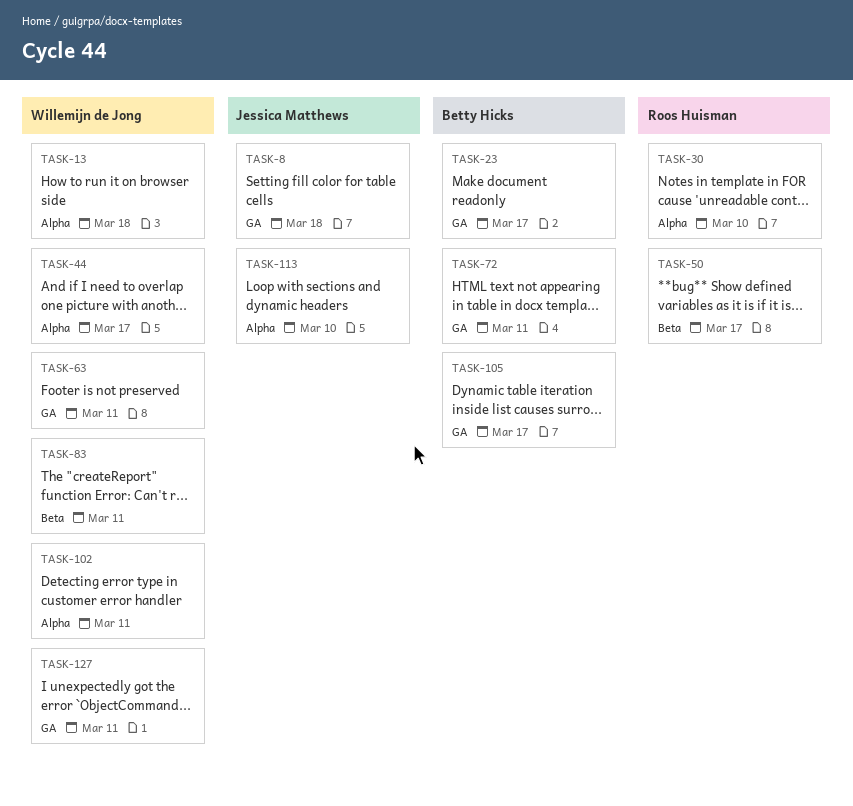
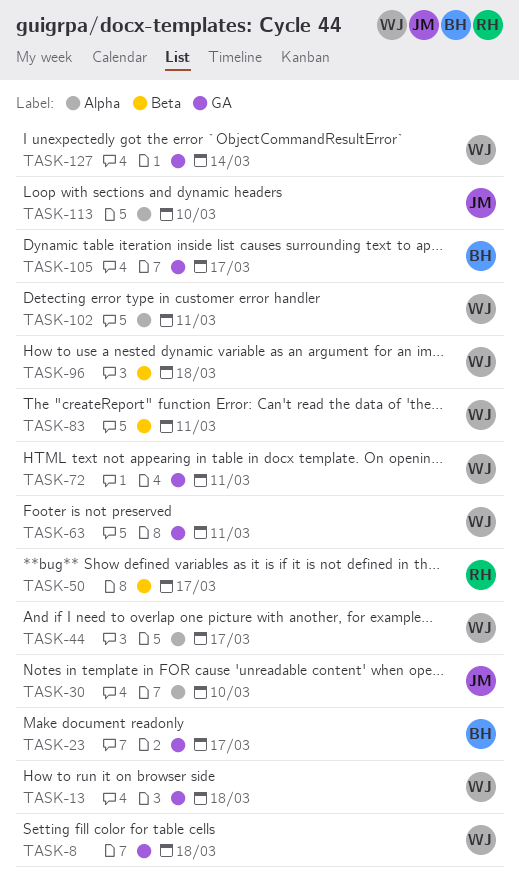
TASK-8, owner: Jessica Matthews -> Willemijn de Jong
TASK-13, label: Alpha -> GA
TASK-30, owner: Roos Huisman -> Jessica Matthews
TASK-72, owner: Betty Hicks -> Willemijn de Jong
TASK-96: none -> present
TASK-127, due: Mar 11 -> Mar 14

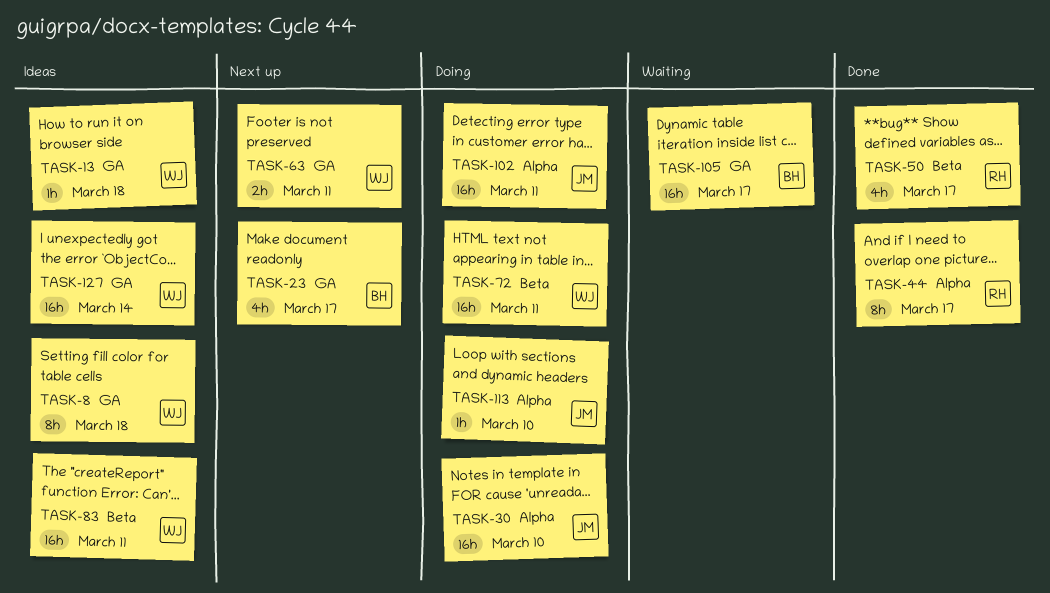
TASK-44, owner: WJ -> RH
TASK-72, label: GA -> Beta
TASK-96: present -> none
TASK-102, owner: WJ -> JM

